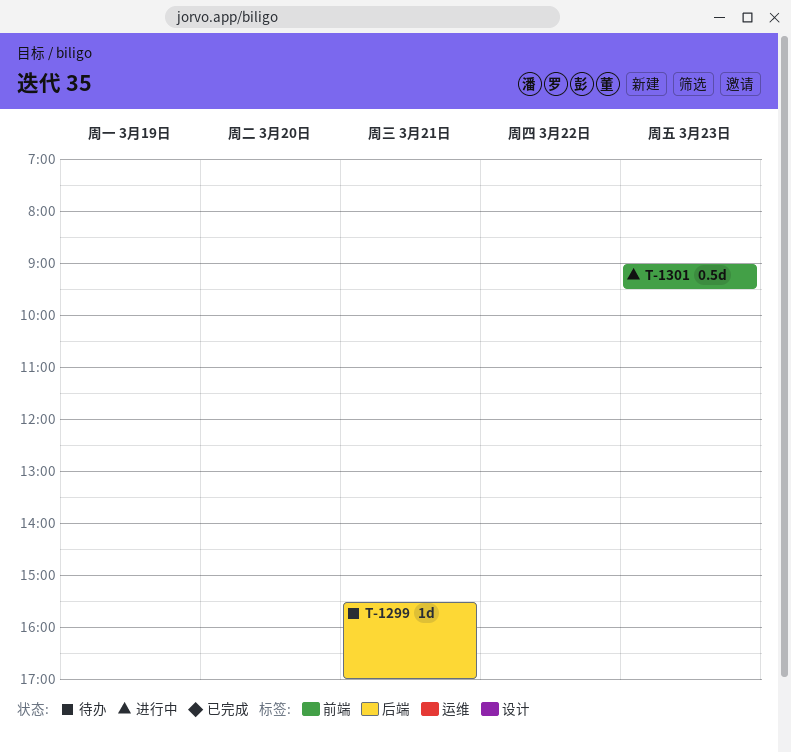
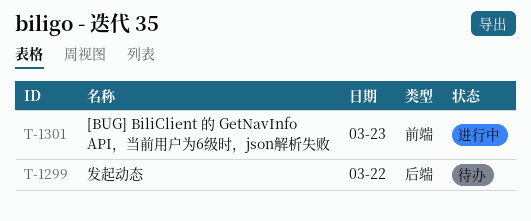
T-1299, day: Mar 21 -> Mar 22

